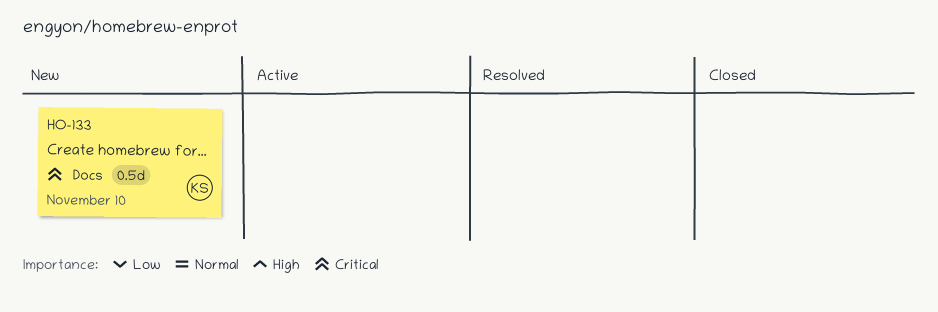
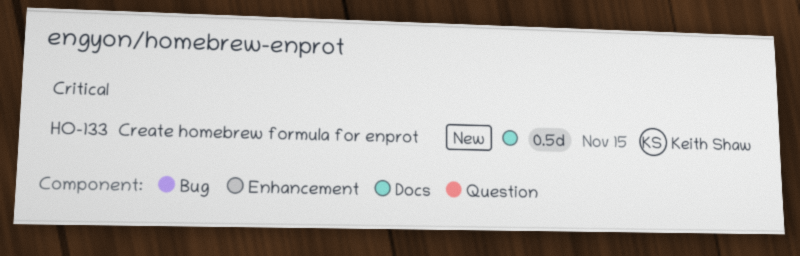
HO-133, due: Nov 10 -> Nov 15

